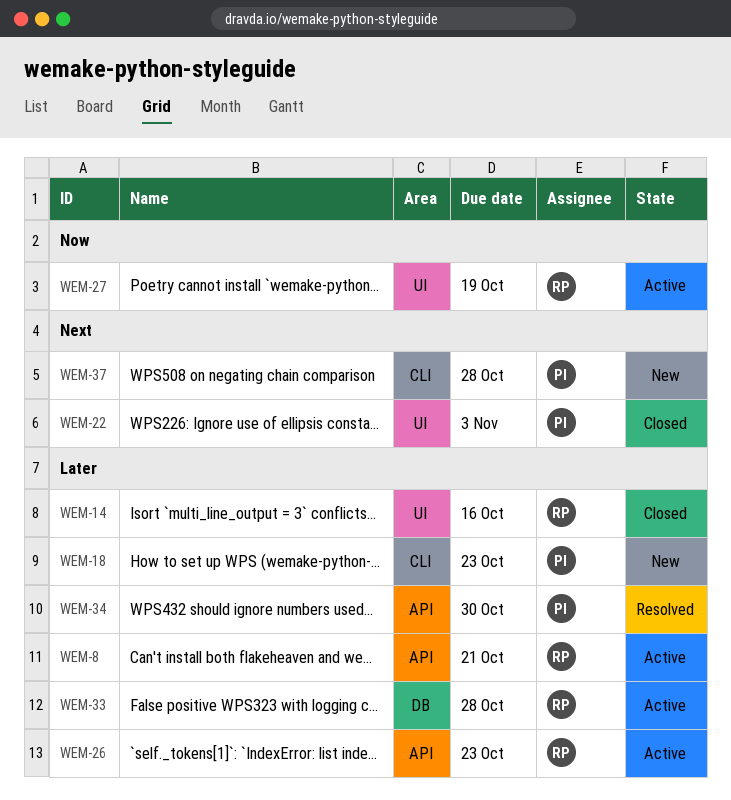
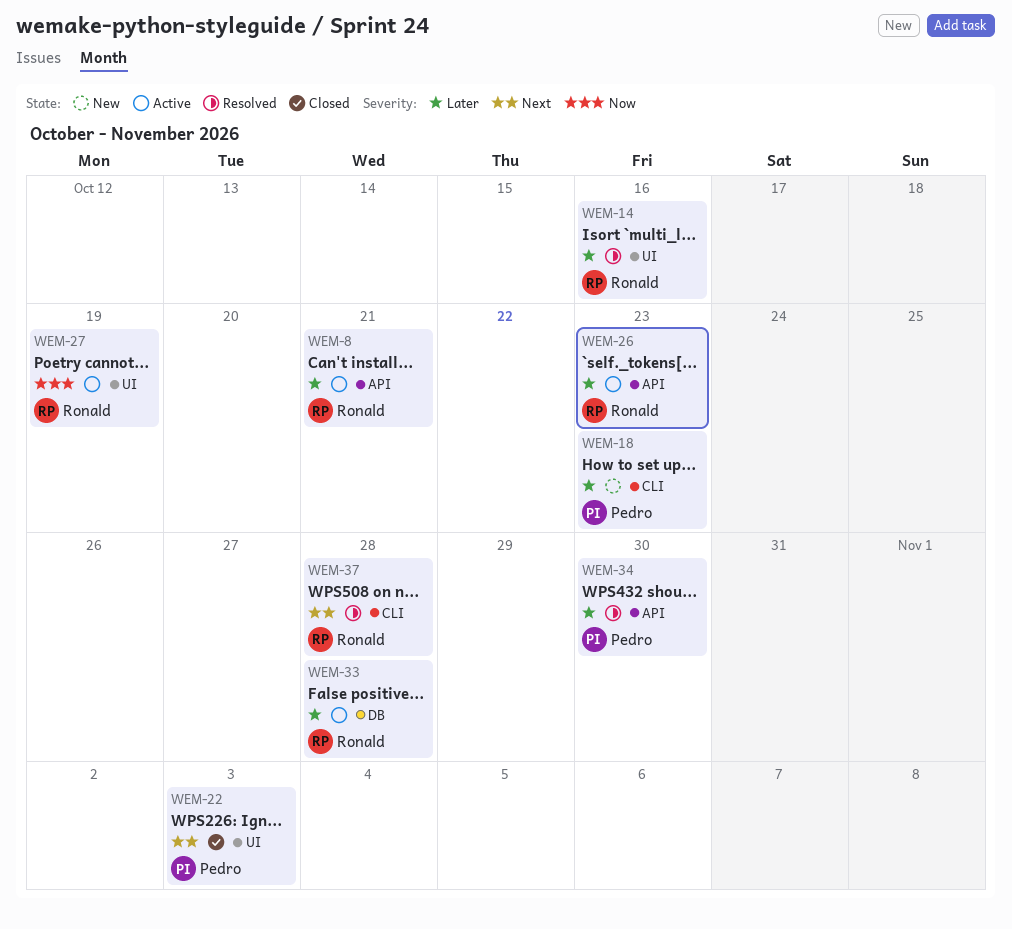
WEM-14, status: Closed -> Resolved
WEM-37, status: New -> Resolved
WEM-37, owner: Pedro -> Ronald

